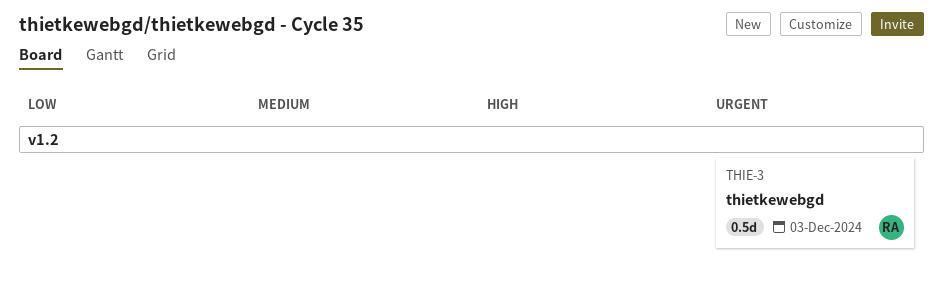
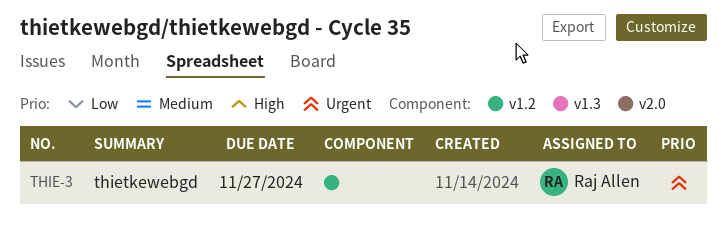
THIE-3, due: Dec 3 -> Nov 27

